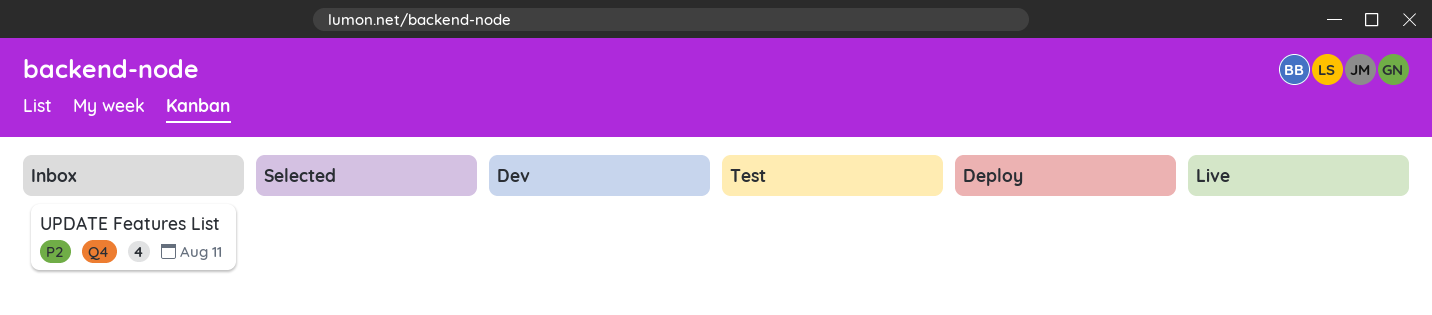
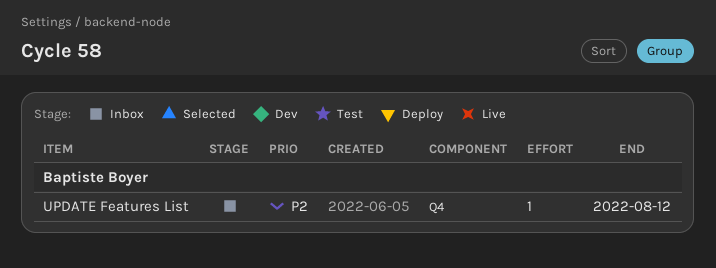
UPDATE Features List, estimate: 4 -> 1
UPDATE Features List, due: Aug 11 -> Aug 12

